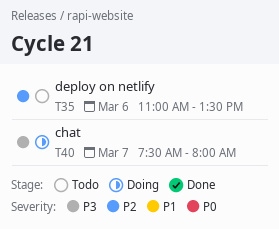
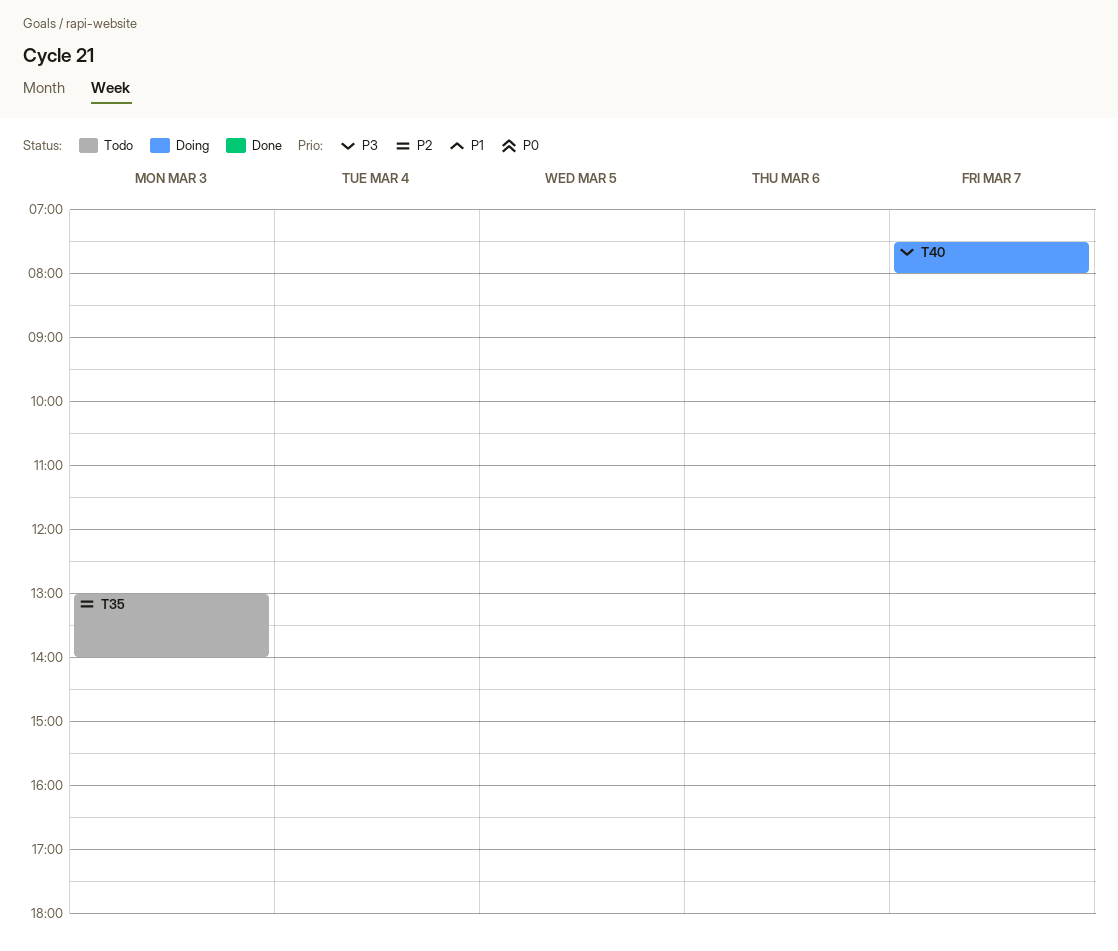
T35, day: Mar 6 -> Mar 3
T35, begins: 11:00 -> 13:00
T35, ends: 13:30 -> 14:00

